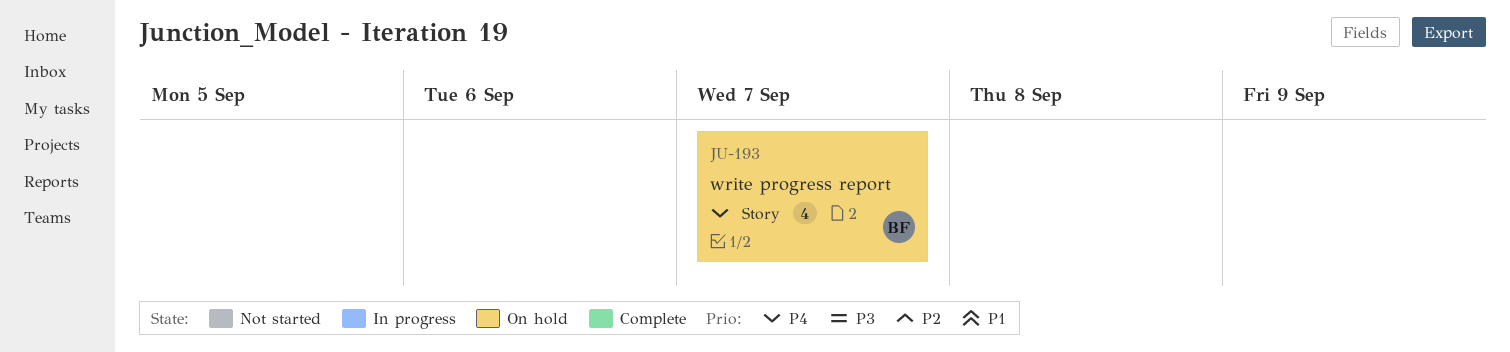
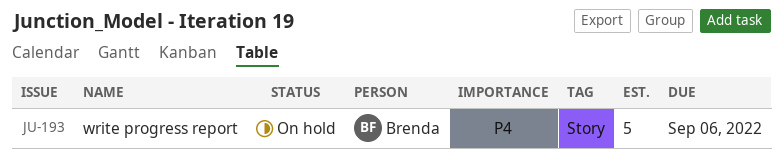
JU-193, estimate: 4 -> 5
JU-193, due: Sep 7 -> Sep 6

